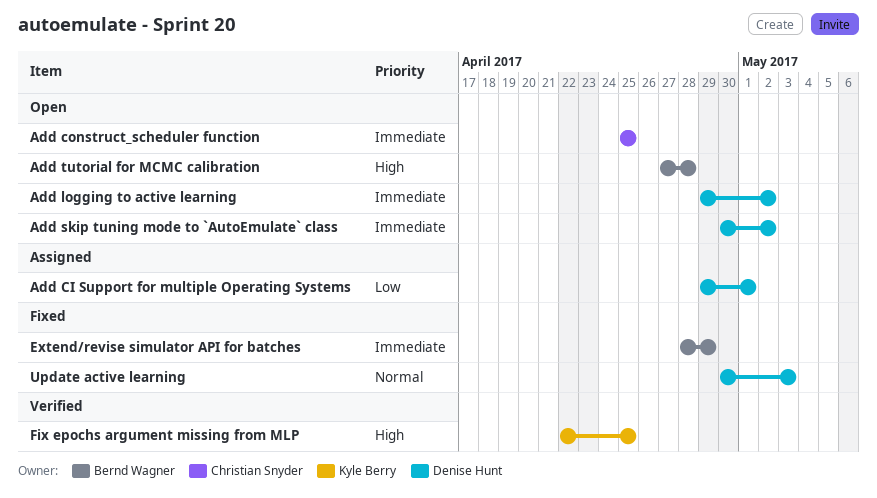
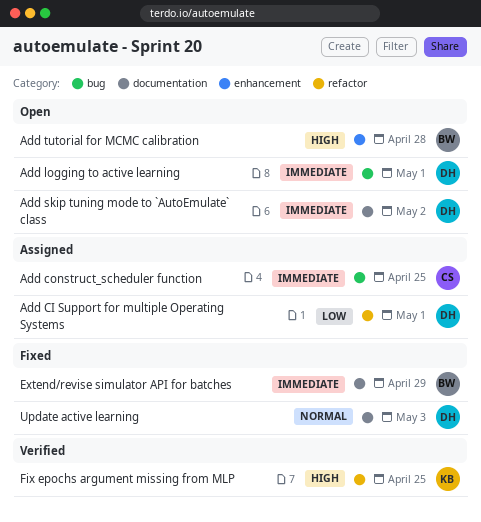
Add construct_scheduler function, status: Open -> Assigned
Add logging to active learning, due: May 2 -> May 1

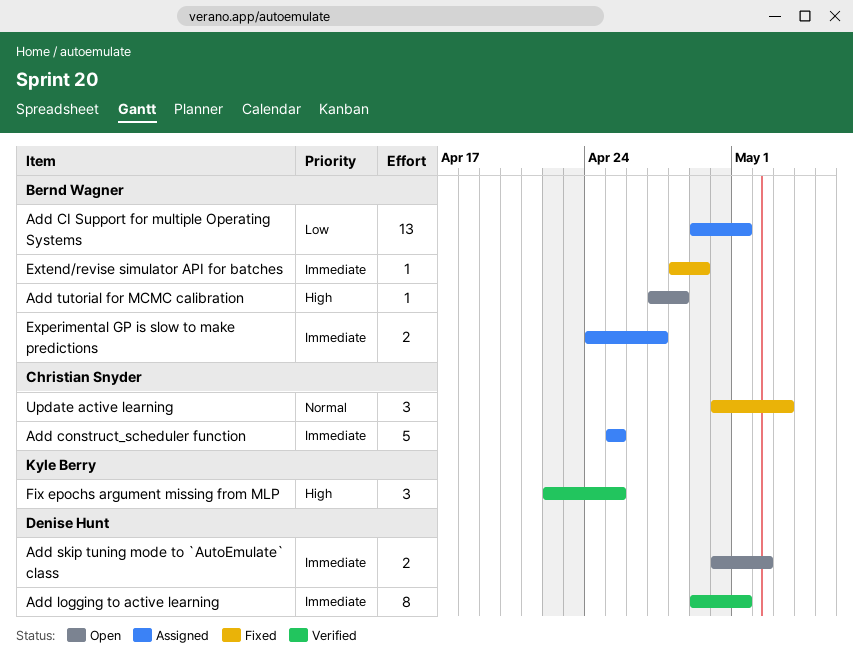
Add CI Support for multiple Operating Systems, owner: Denise Hunt -> Bernd Wagner
Add logging to active learning, status: Open -> Verified
Experimental GP is slow to make predictions: none -> present
Update active learning, owner: Denise Hunt -> Christian Snyder

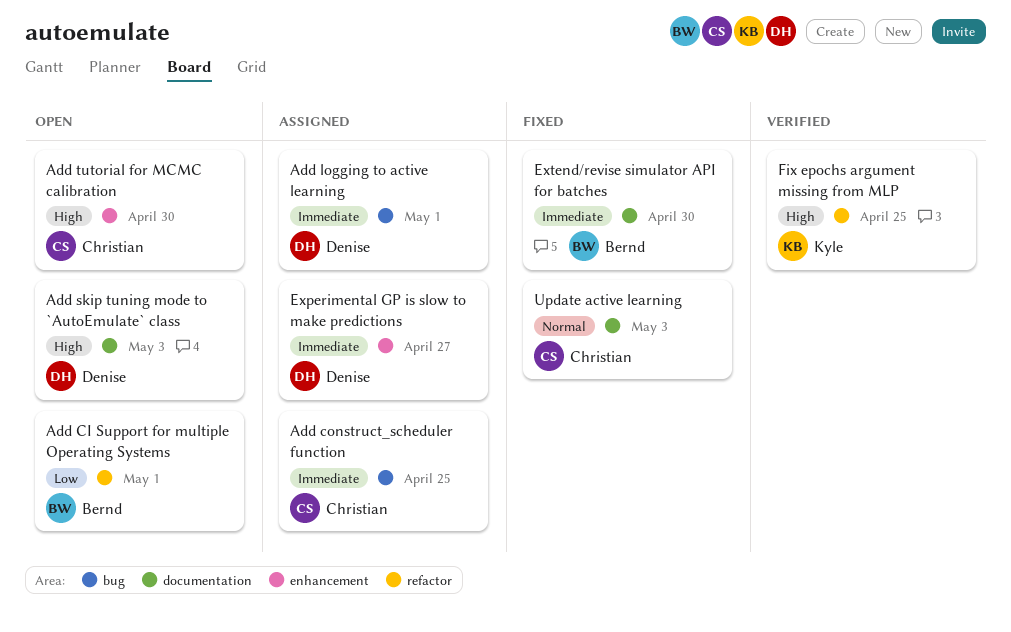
Add CI Support for multiple Operating Systems, status: Assigned -> Open
Add logging to active learning, status: Verified -> Assigned
Add skip tuning mode to `AutoEmulate` class, priority: Immediate -> High
Add skip tuning mode to `AutoEmulate` class, due: May 2 -> May 3
Add tutorial for MCMC calibration, owner: Bernd Wagner -> Christian Snyder
Add tutorial for MCMC calibration, due: Apr 28 -> Apr 30
Experimental GP is slow to make predictions, owner: Bernd Wagner -> Denise Hunt
Extend/revise simulator API for batches, due: Apr 29 -> Apr 30

